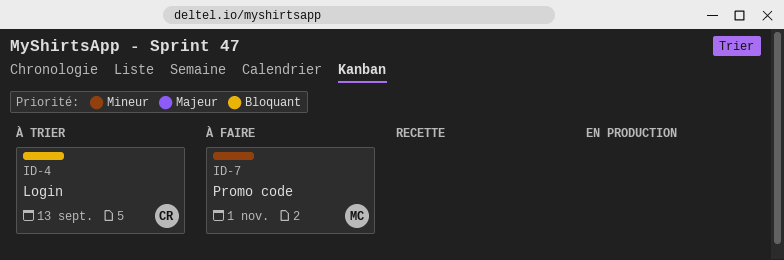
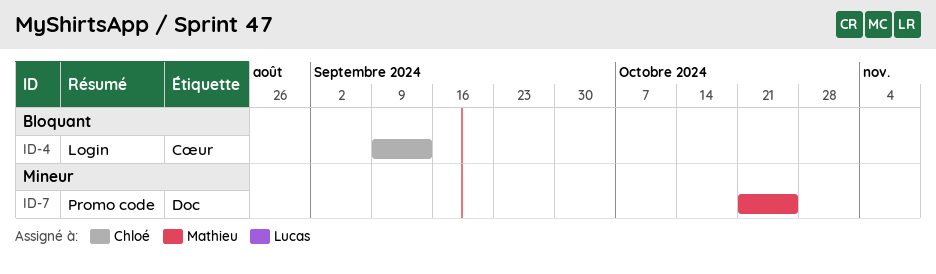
ID-7, due: Nov 1 -> Oct 25

